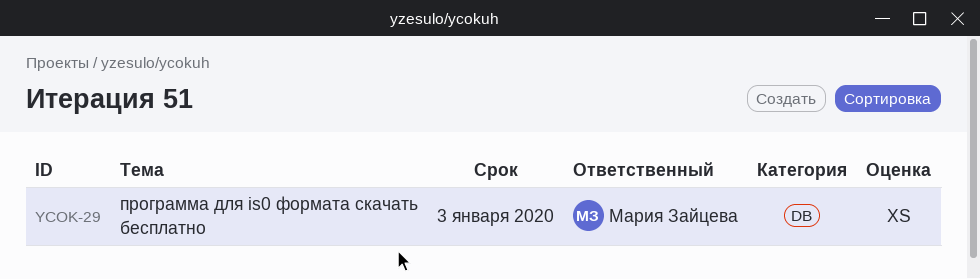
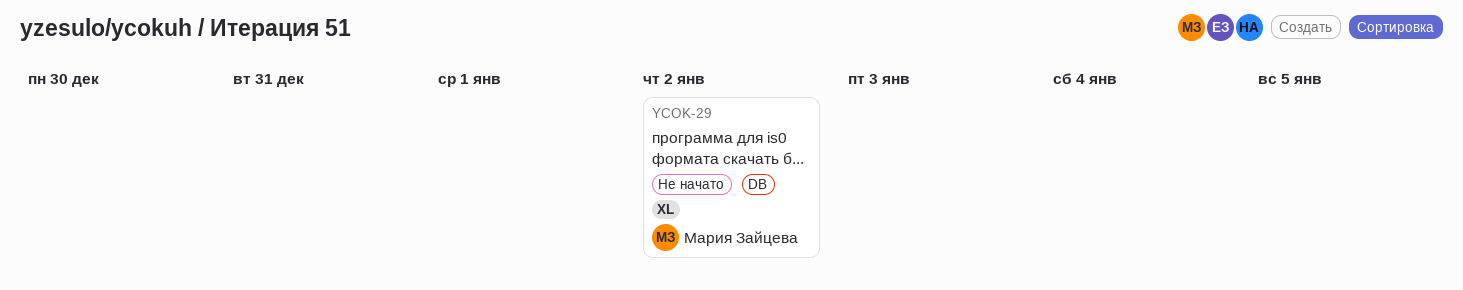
YCOK-29, estimate: XS -> XL
YCOK-29, due: Jan 3 -> Jan 2

